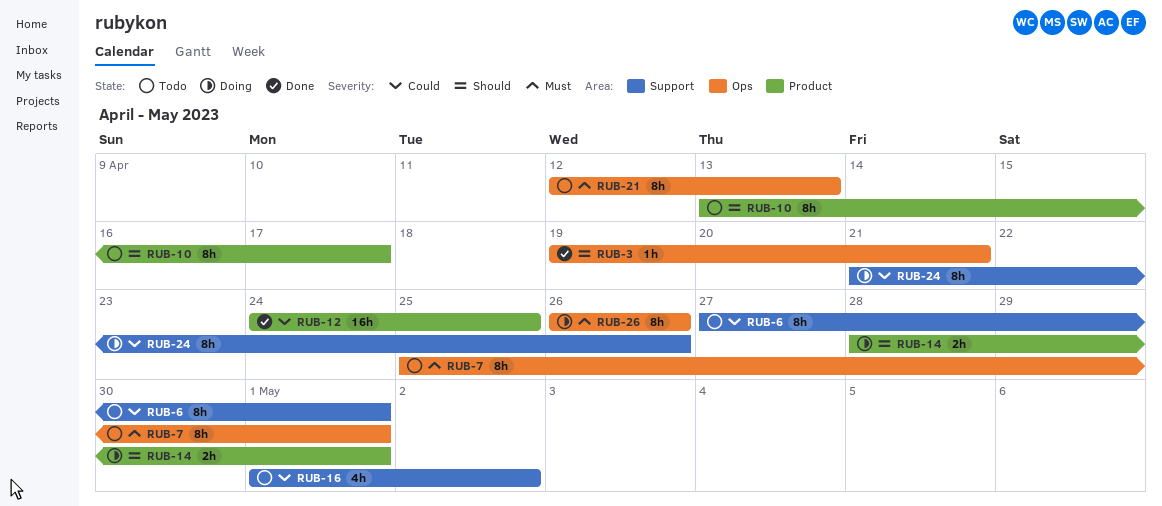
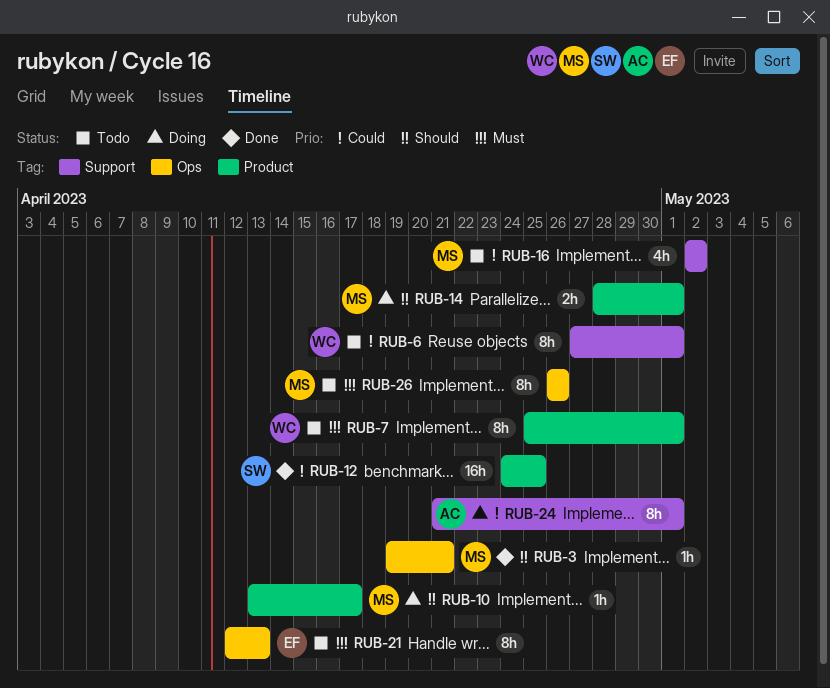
RUB-7, label: Ops -> Product
RUB-10, status: Todo -> Doing
RUB-10, estimate: 8h -> 1h
RUB-16, start: May 1 -> May 2
RUB-24, due: Apr 26 -> May 1
RUB-26, status: Doing -> Todo

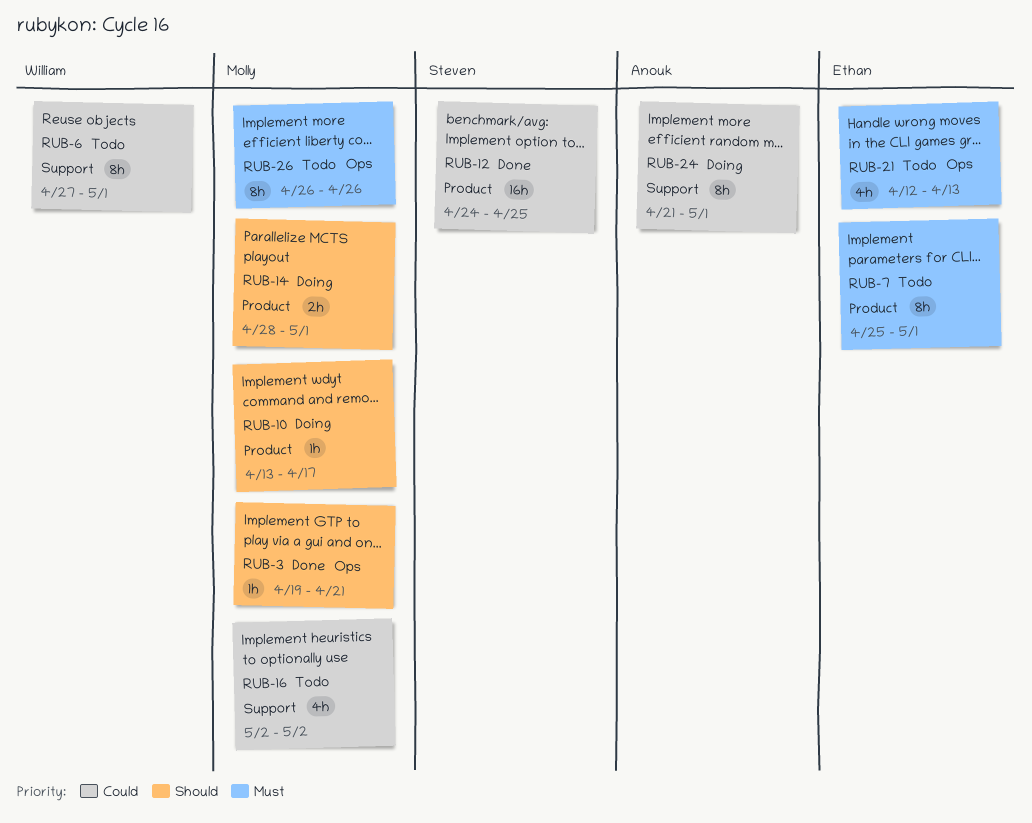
RUB-7, owner: William -> Ethan
RUB-21, estimate: 8h -> 4h

